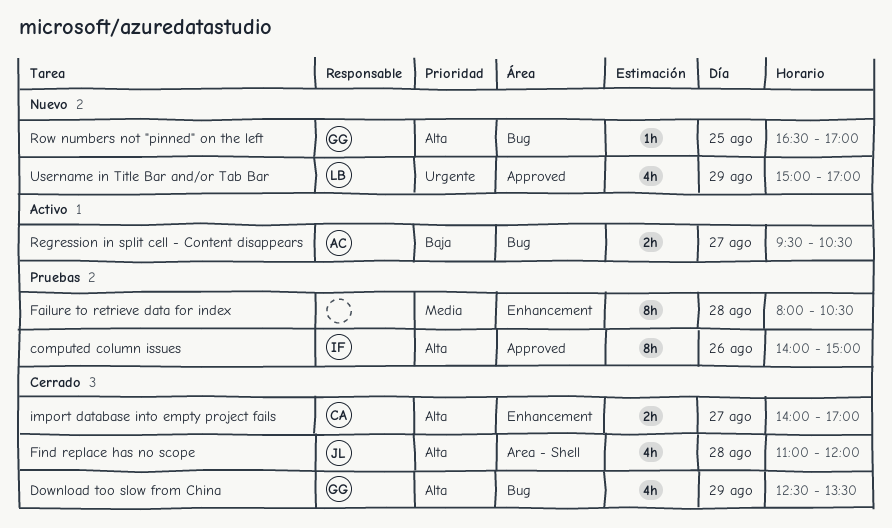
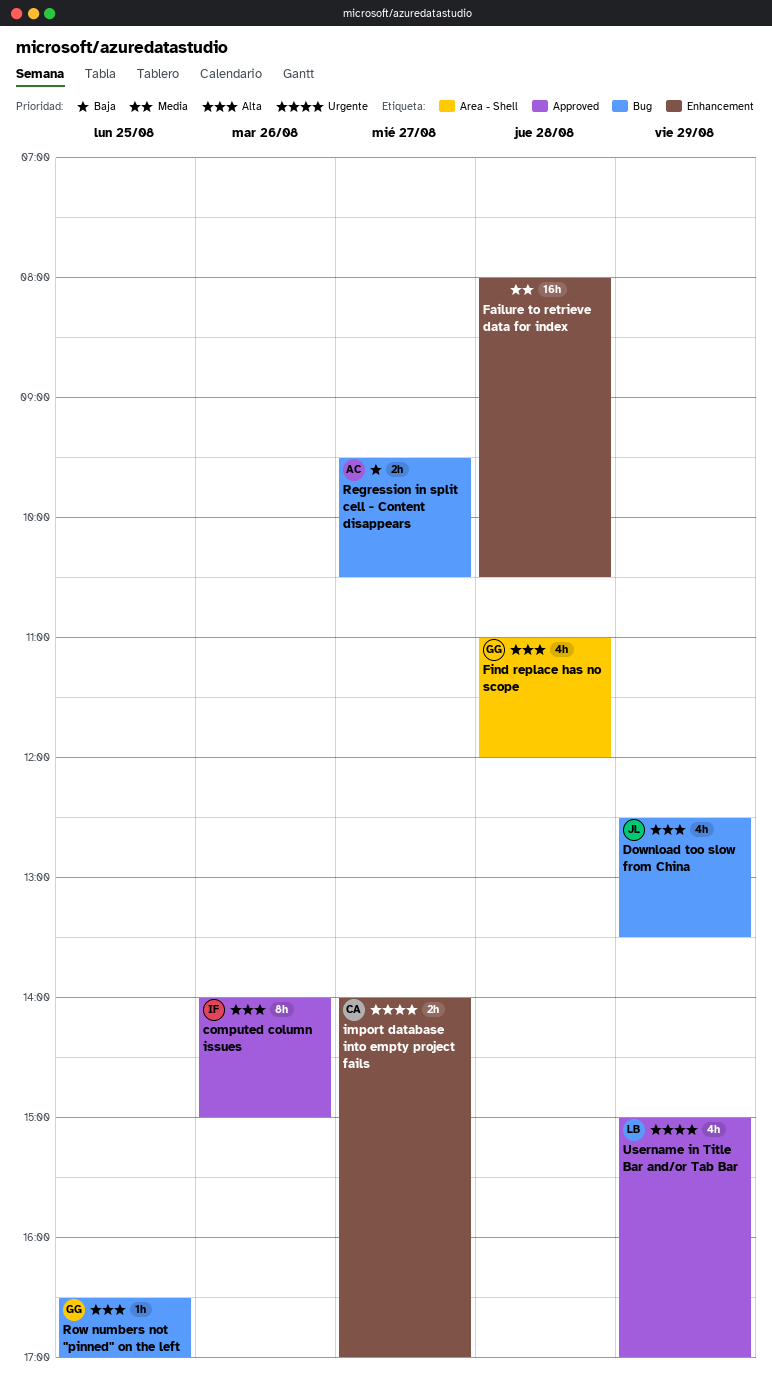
Download too slow from China, owner: GG -> JL
Failure to retrieve data for index, estimate: 8h -> 16h
Find replace has no scope, owner: JL -> GG
import database into empty project fails, priority: Alta -> Urgente

